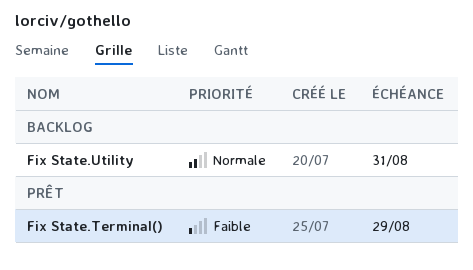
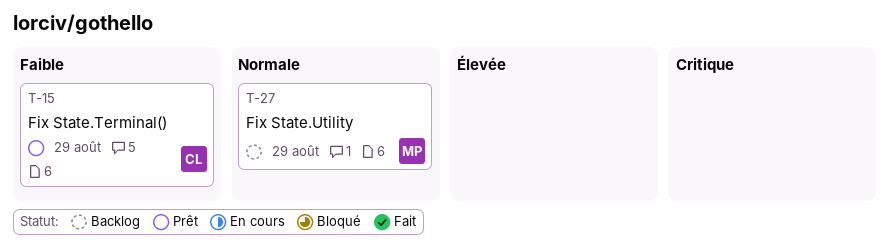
Fix State.Utility, due: Aug 31 -> Aug 29

